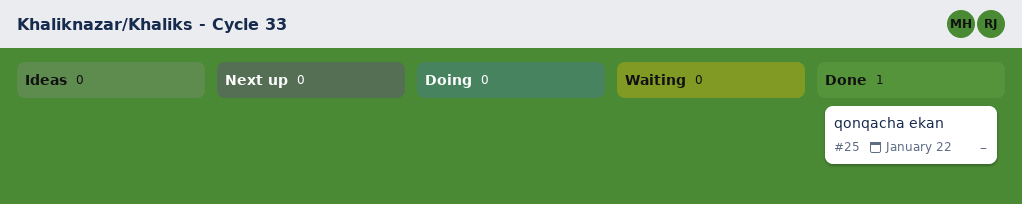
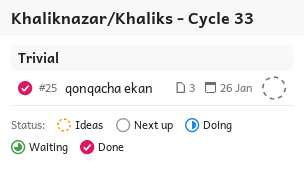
#25, due: Jan 22 -> Jan 26

